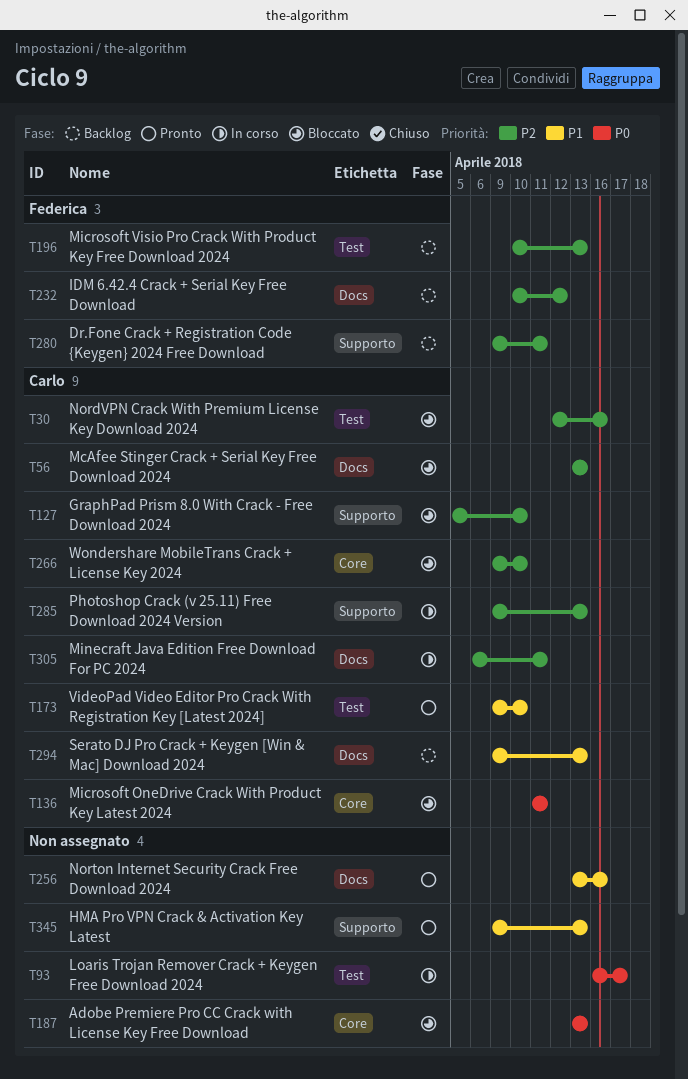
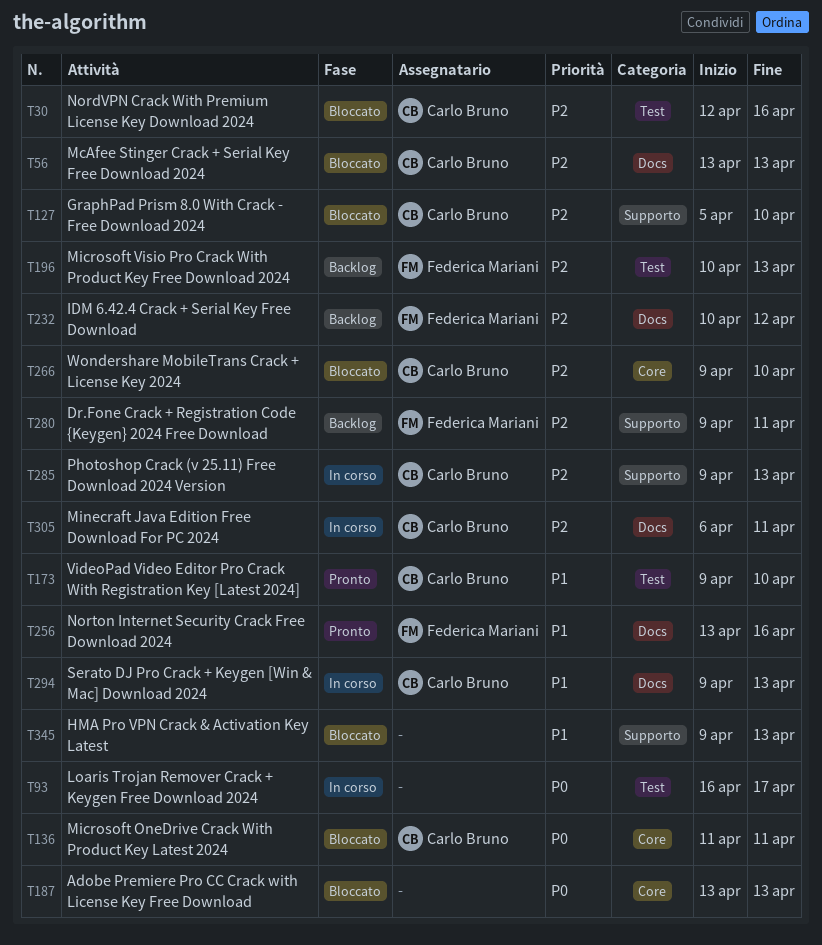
T256, owner: none -> Federica Mariani
T294, status: Backlog -> In corso
T345, status: Pronto -> Bloccato

